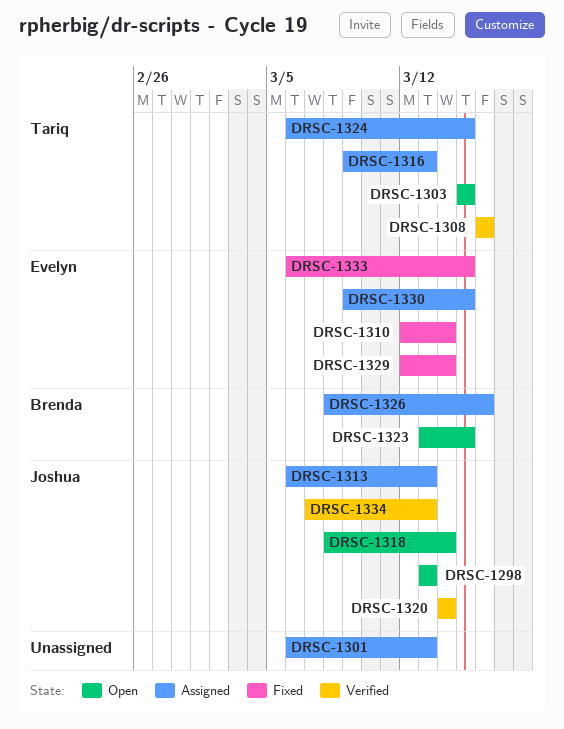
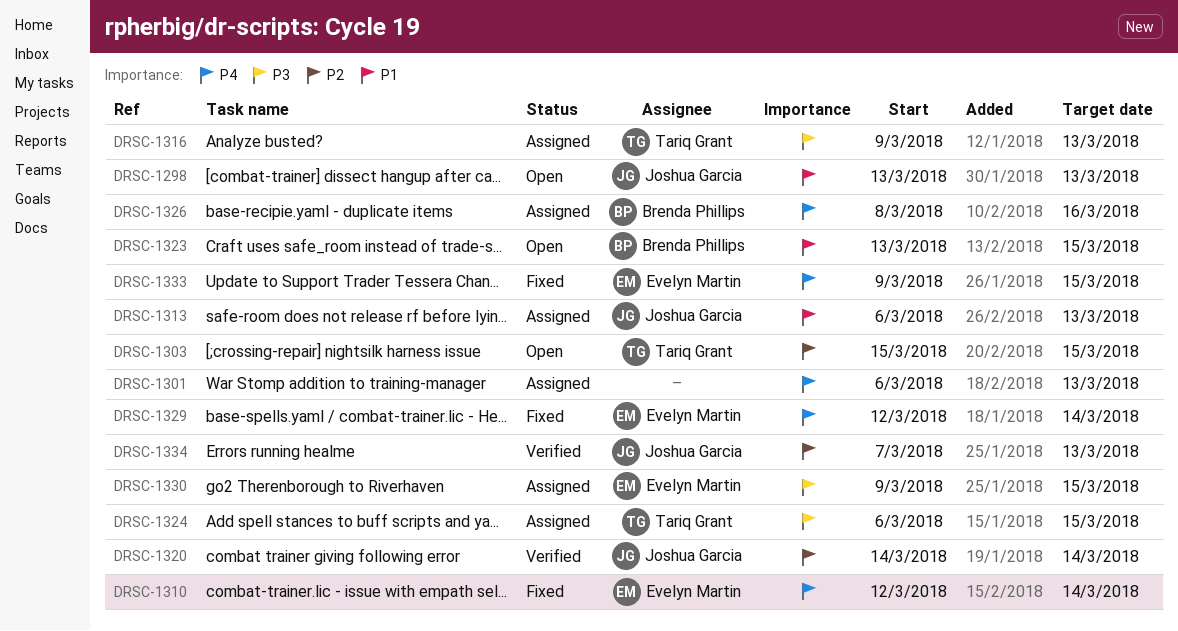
DRSC-1308: present -> none
DRSC-1318: present -> none
DRSC-1333, start: Mar 6 -> Mar 9

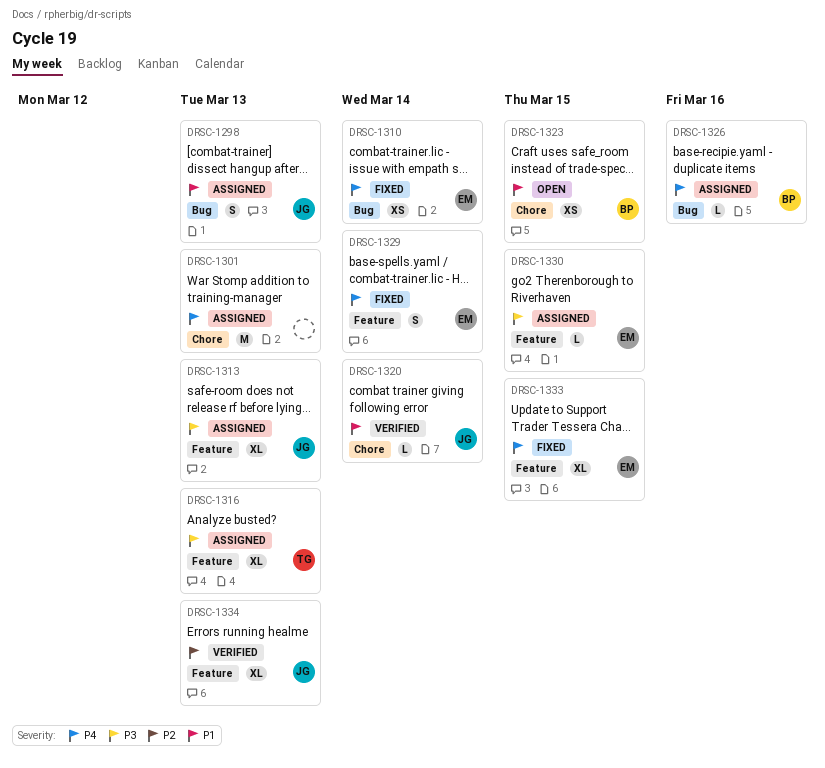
DRSC-1298, status: Open -> Assigned
DRSC-1303: present -> none
DRSC-1313, priority: P1 -> P3
DRSC-1320, priority: P2 -> P1
DRSC-1324: present -> none

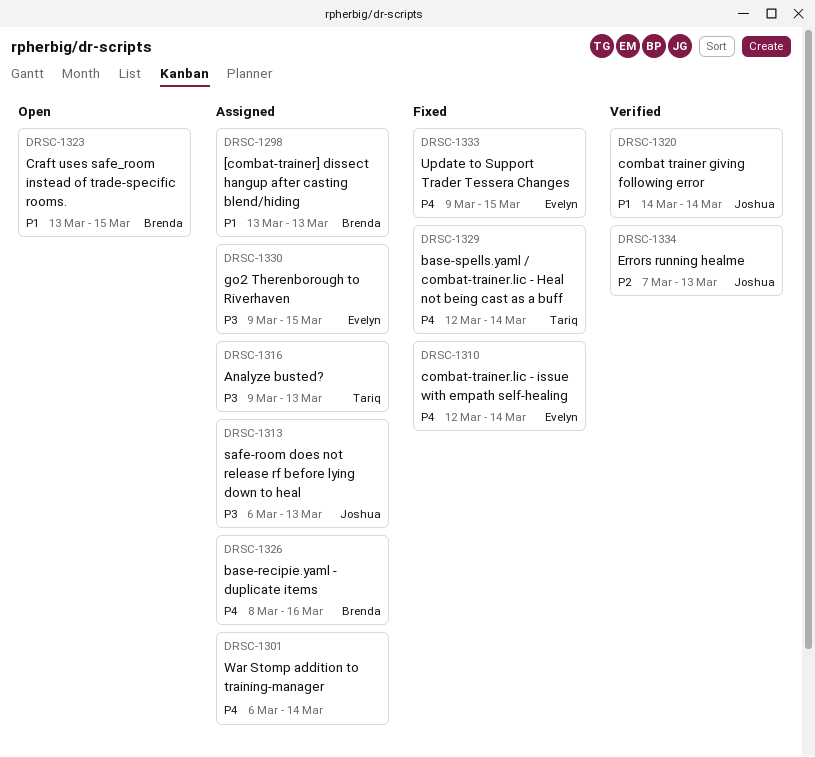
DRSC-1298, owner: Joshua -> Brenda
DRSC-1301, due: Mar 13 -> Mar 14
DRSC-1329, owner: Evelyn -> Tariq

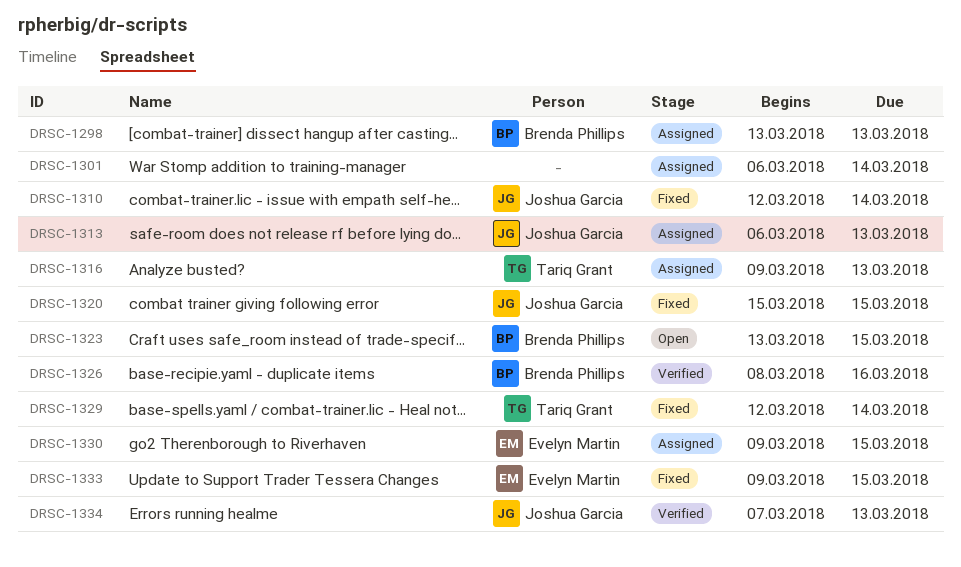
DRSC-1310, owner: Evelyn Martin -> Joshua Garcia
DRSC-1320, status: Verified -> Fixed
DRSC-1320, start: Mar 14 -> Mar 15
DRSC-1320, due: Mar 14 -> Mar 15
DRSC-1326, status: Assigned -> Verified

